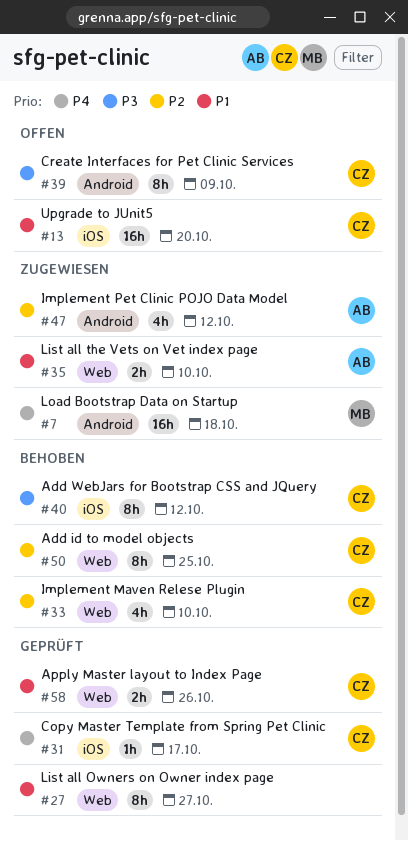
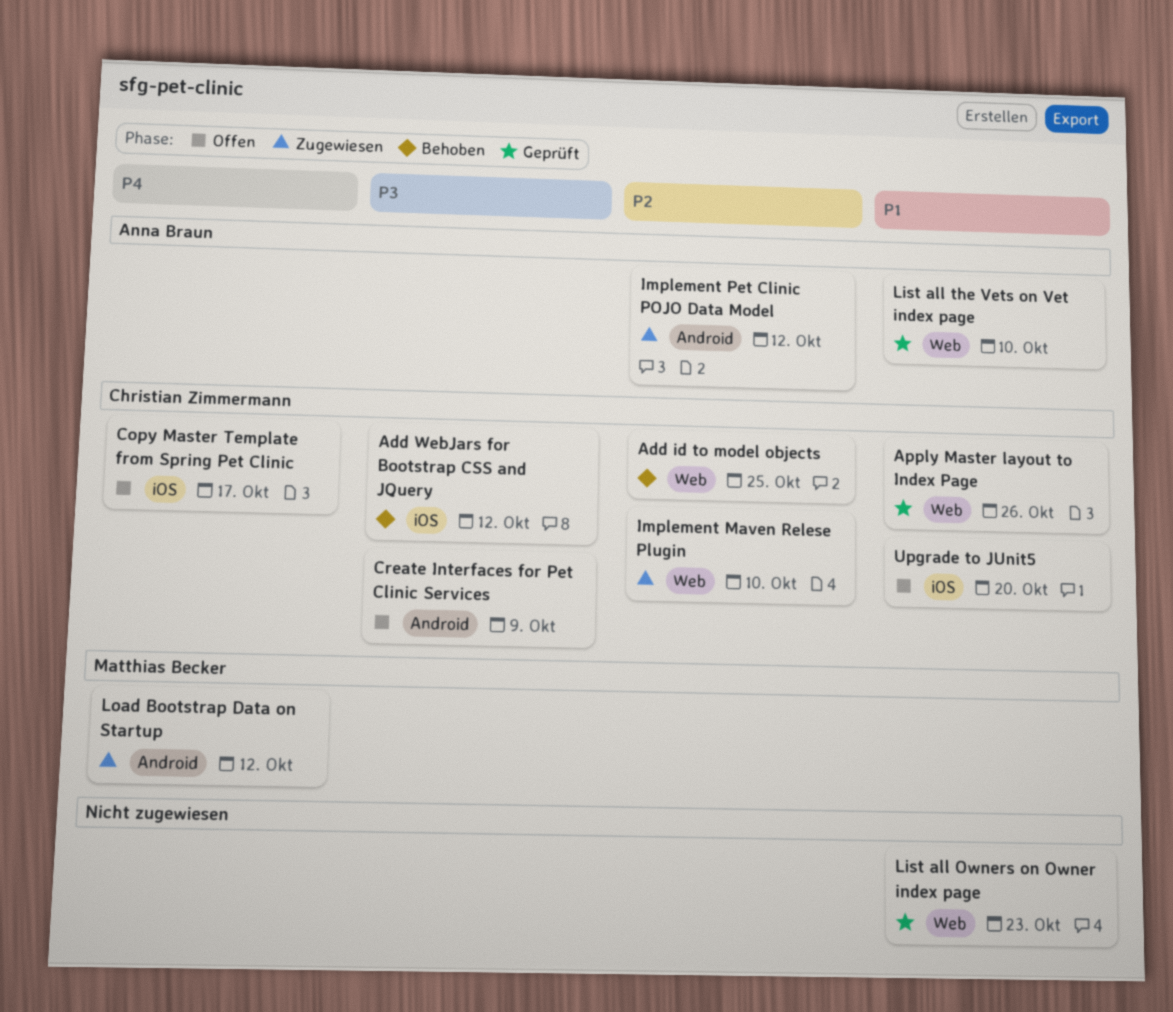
Copy Master Template from Spring Pet Clinic, status: Geprüft -> Offen
Implement Maven Relese Plugin, status: Behoben -> Zugewiesen
List all Owners on Owner index page, due: Oct 27 -> Oct 23
List all the Vets on Vet index page, status: Zugewiesen -> Geprüft
Load Bootstrap Data on Startup, due: Oct 18 -> Oct 12

